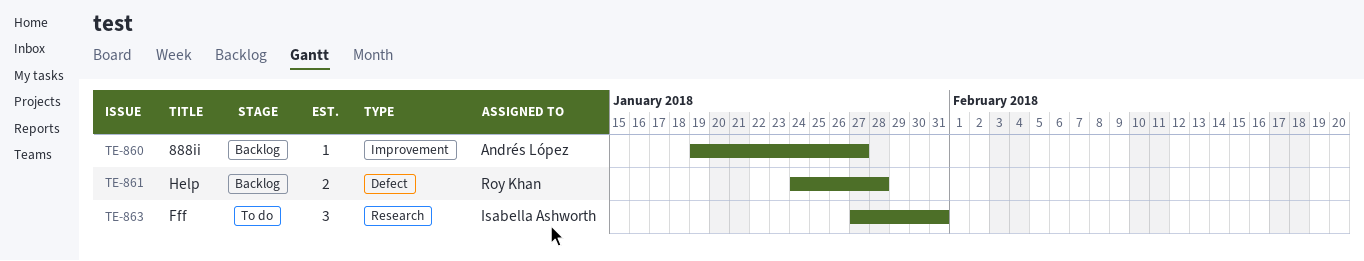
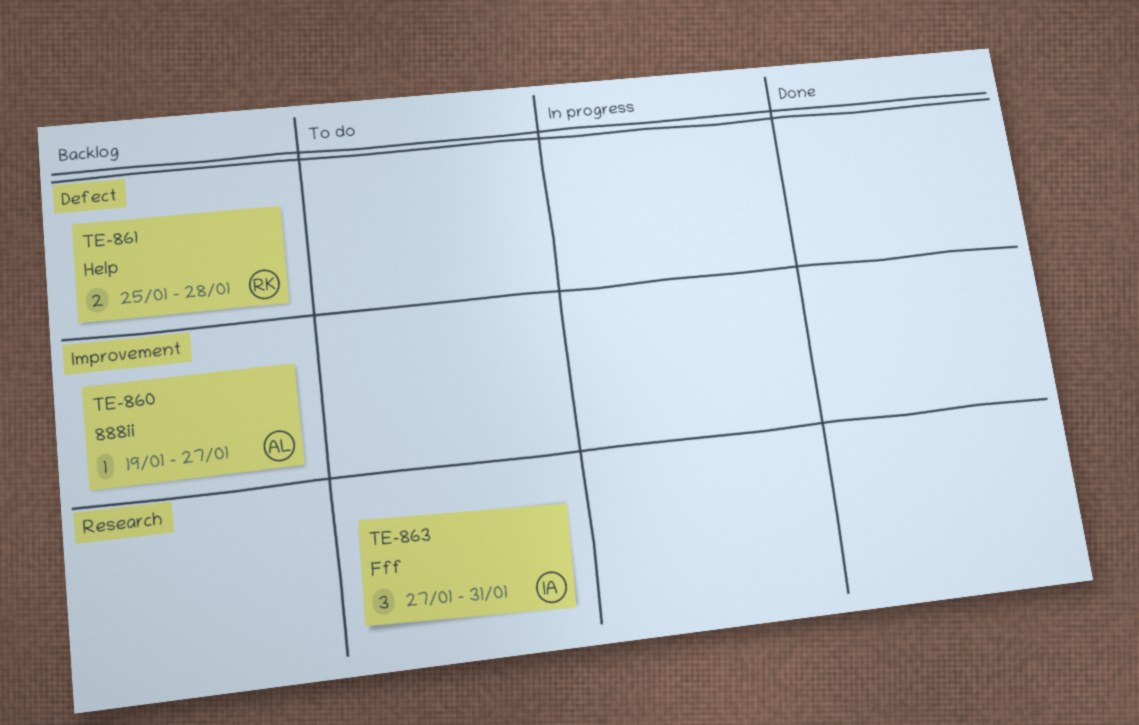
TE-861, start: Jan 24 -> Jan 25

